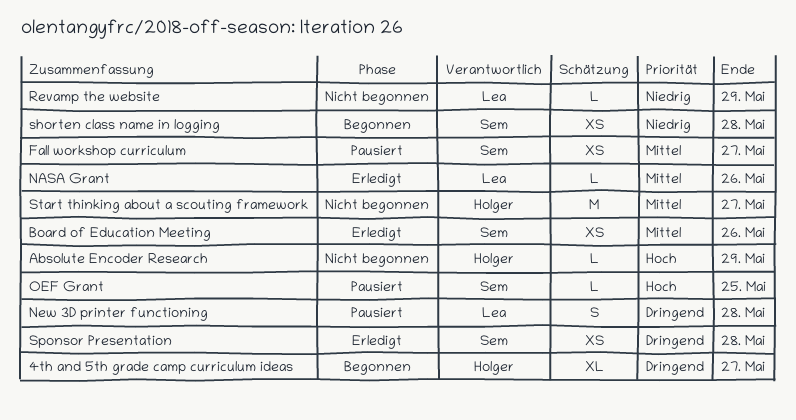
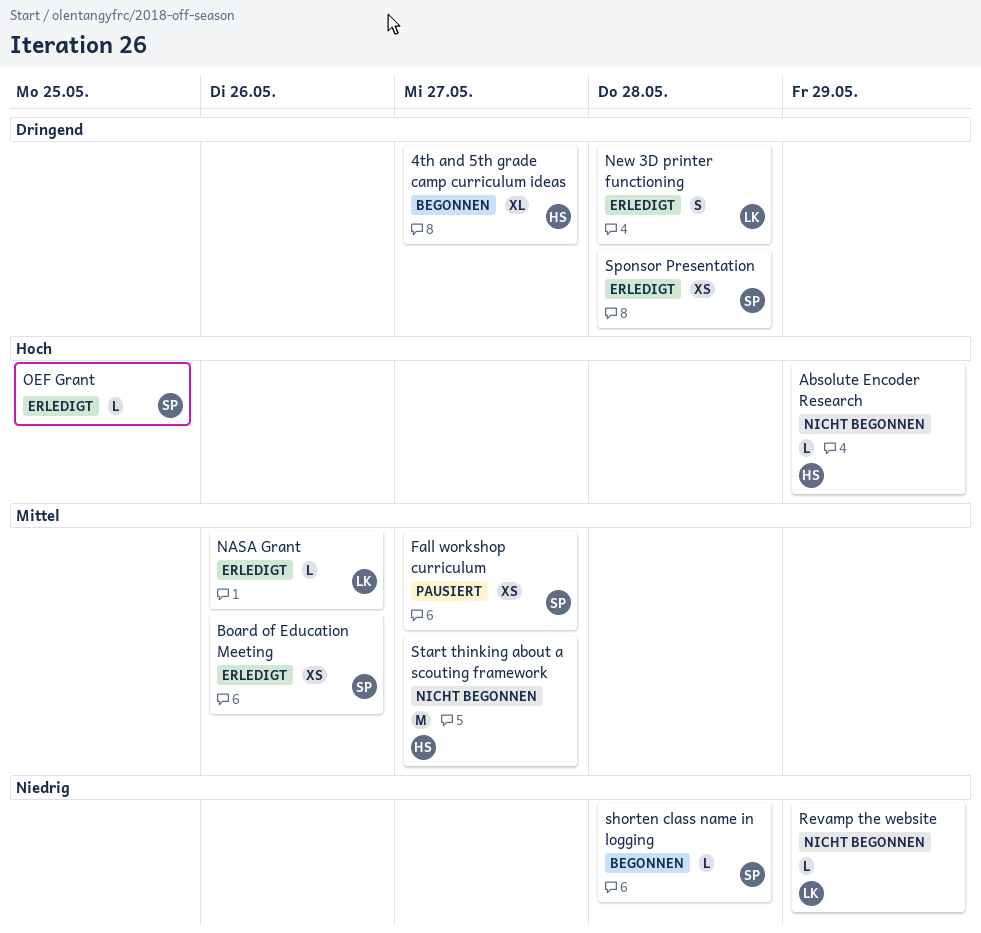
New 3D printer functioning, status: Pausiert -> Erledigt
OEF Grant, status: Pausiert -> Erledigt
shorten class name in logging, estimate: XS -> L

